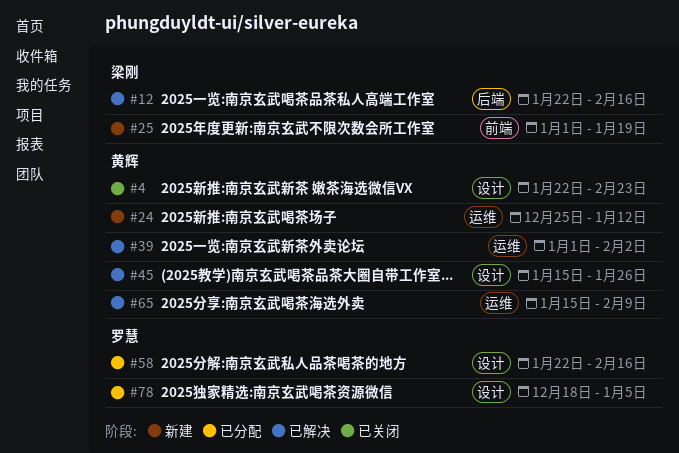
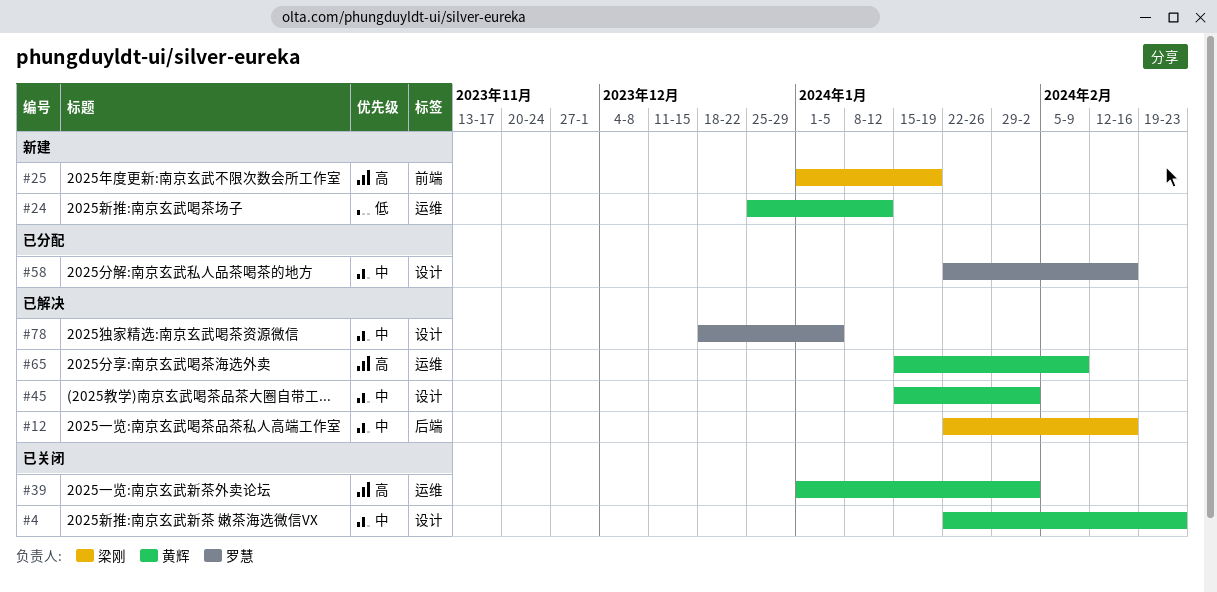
#39, status: 已解决 -> 已关闭
#45, due: Jan 26 -> Feb 2
#78, status: 已分配 -> 已解决

